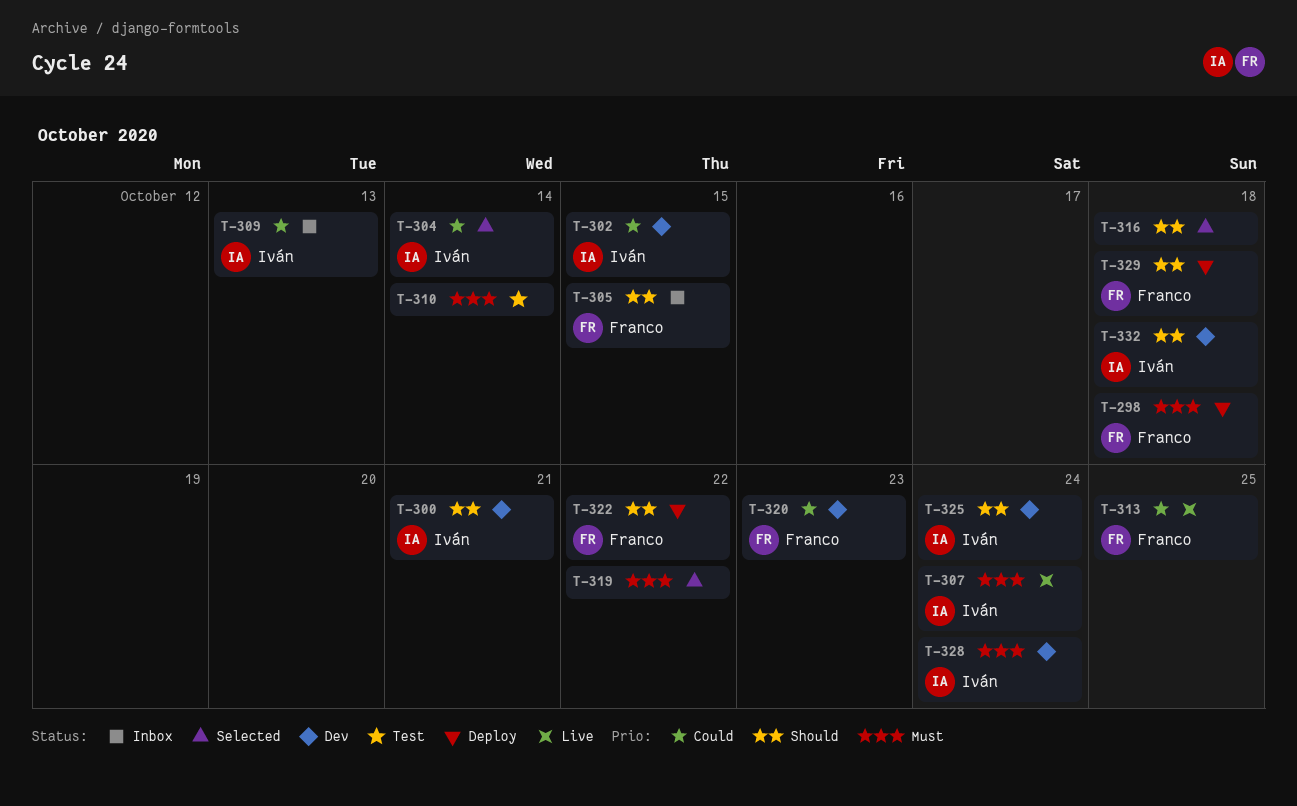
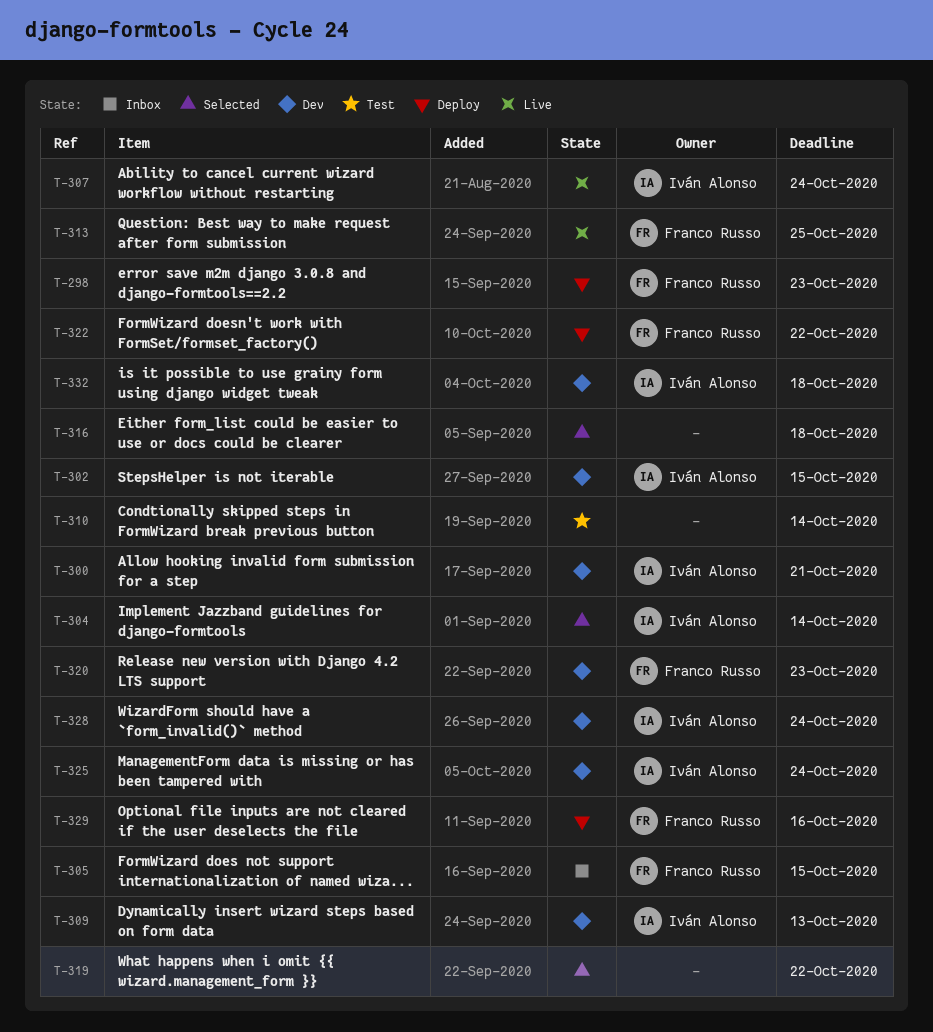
T-298, due: Oct 18 -> Oct 23
T-309, status: Inbox -> Dev
T-329, due: Oct 18 -> Oct 16

